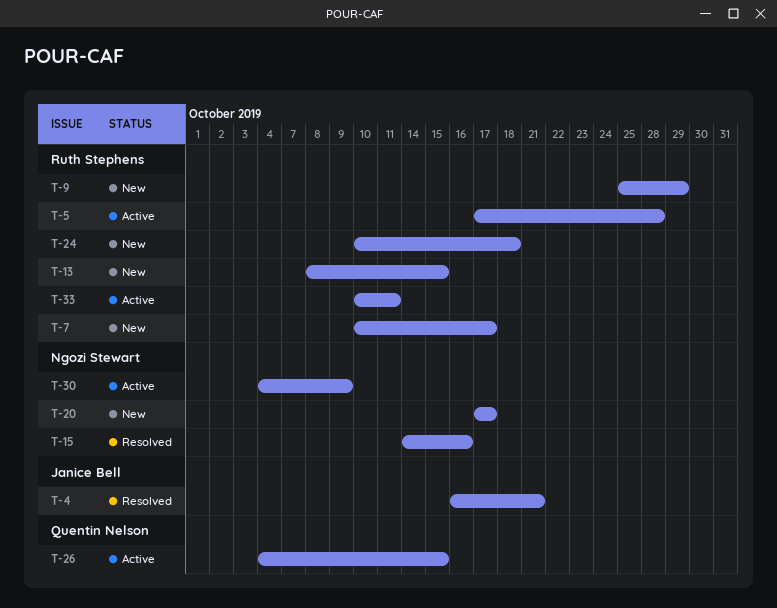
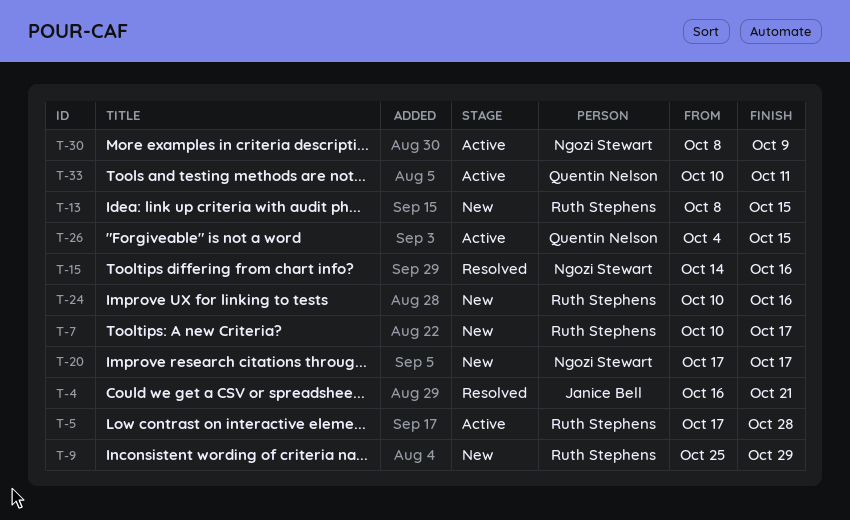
T-24, due: Oct 18 -> Oct 16
T-30, start: Oct 4 -> Oct 8
T-33, owner: Ruth Stephens -> Quentin Nelson

